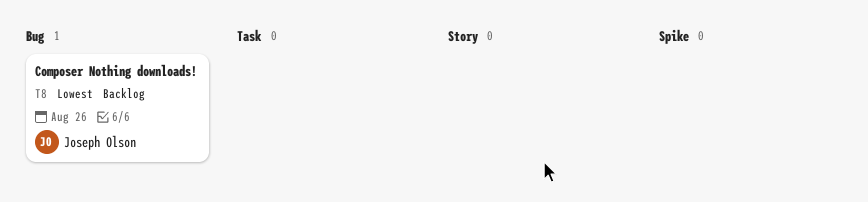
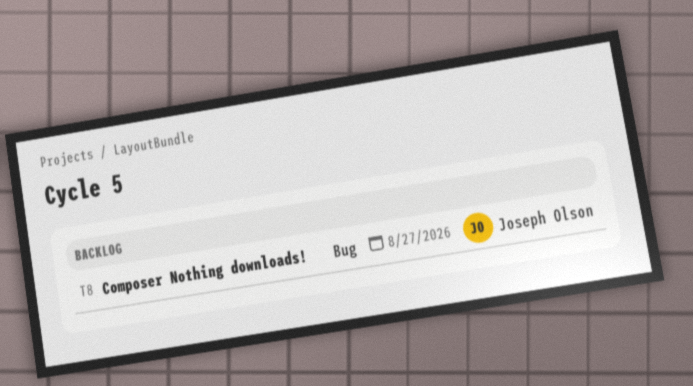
T8, due: Aug 26 -> Aug 27

